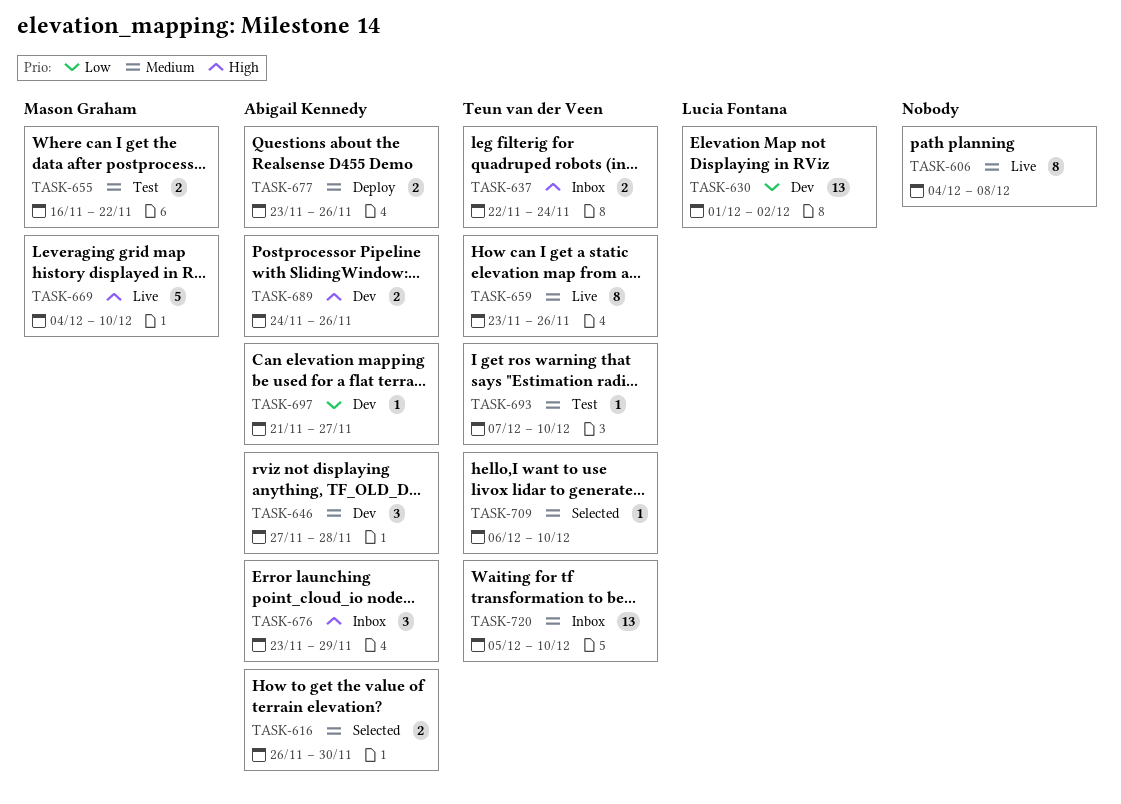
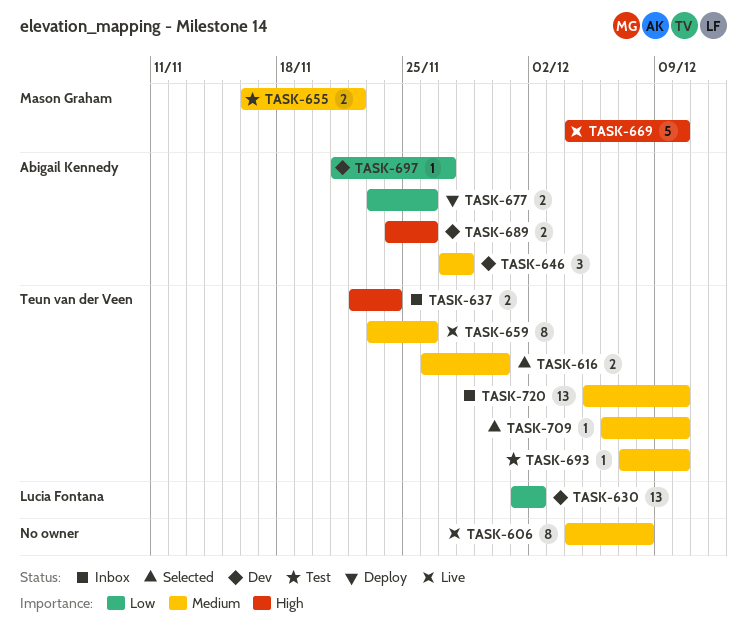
TASK-616, owner: Abigail Kennedy -> Teun van der Veen
TASK-676: present -> none
TASK-677, priority: Medium -> Low

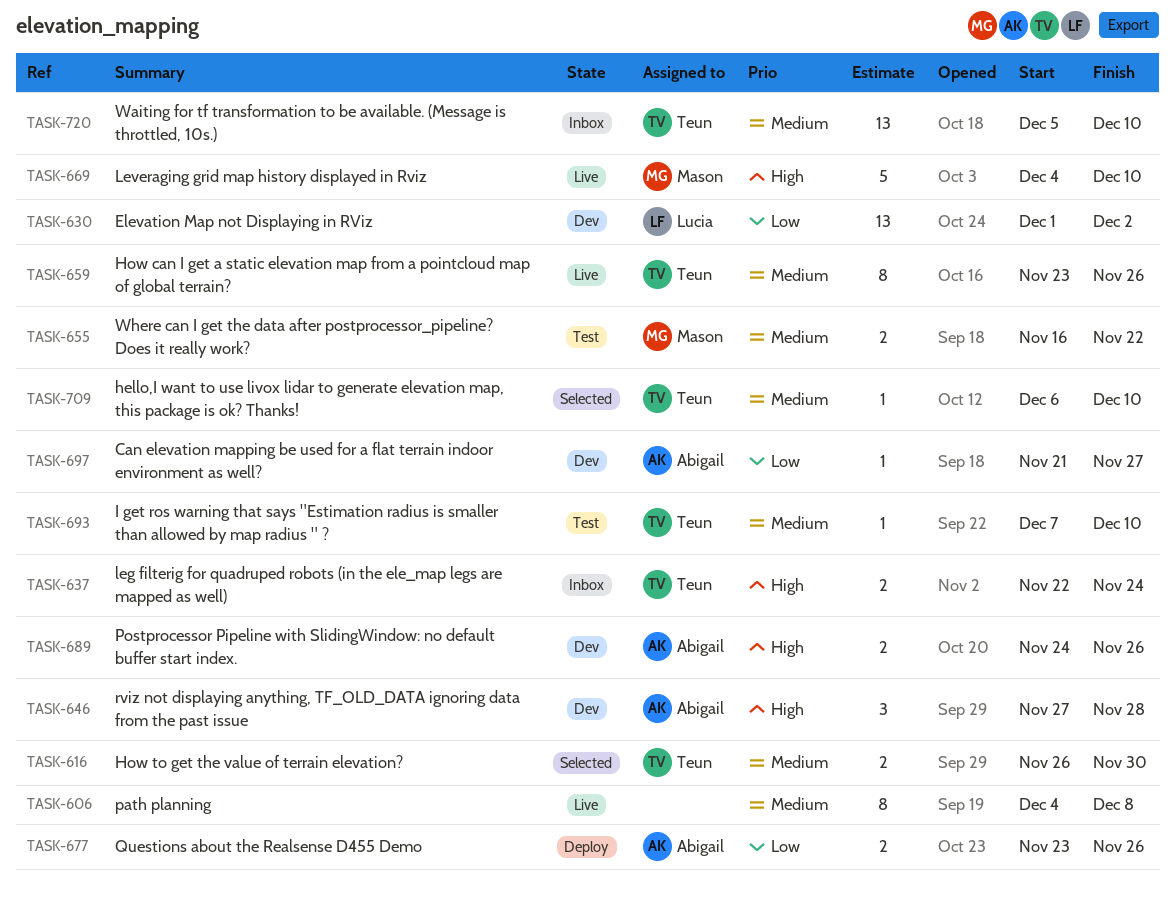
TASK-646, priority: Medium -> High

